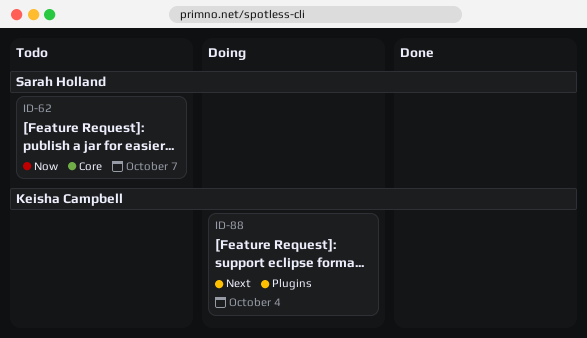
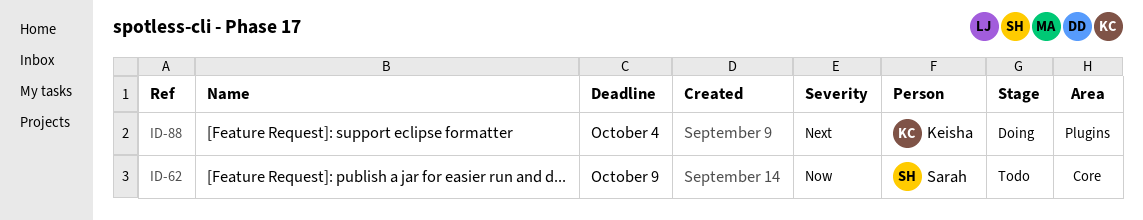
ID-62, due: Oct 7 -> Oct 9

